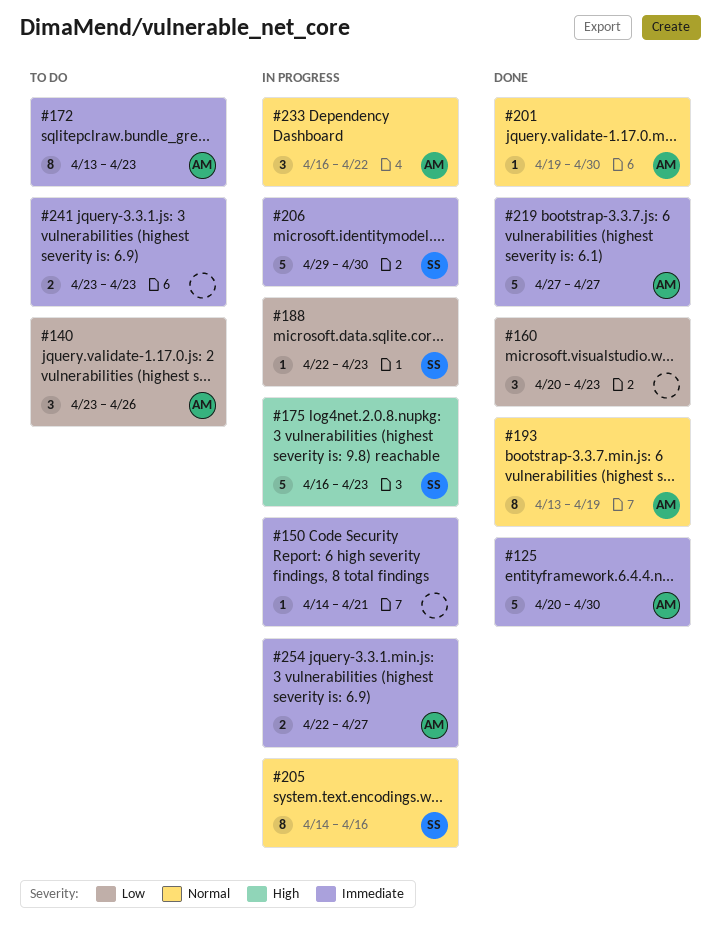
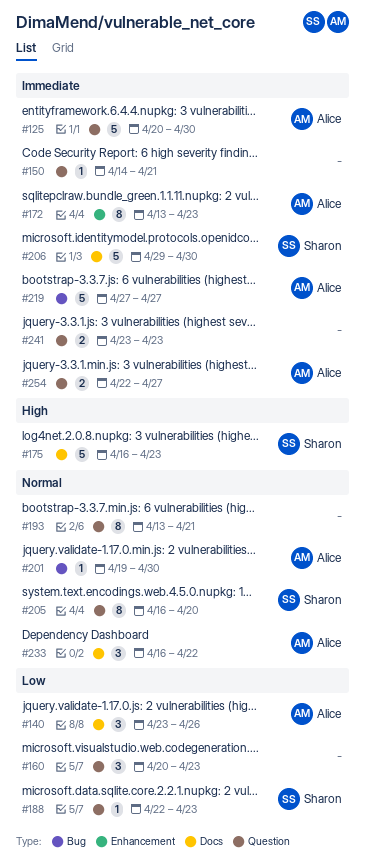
#193, owner: Alice -> none
#193, due: Apr 19 -> Apr 21
#205, start: Apr 14 -> Apr 16
#205, due: Apr 16 -> Apr 20

